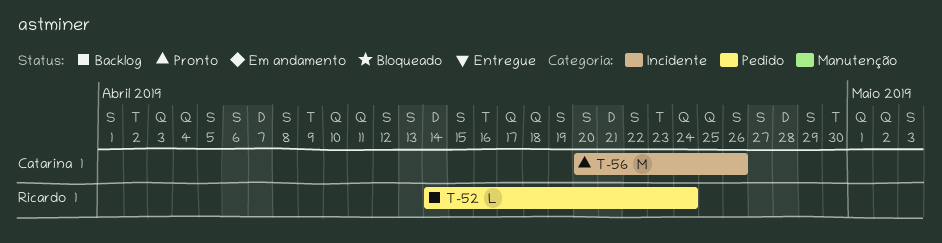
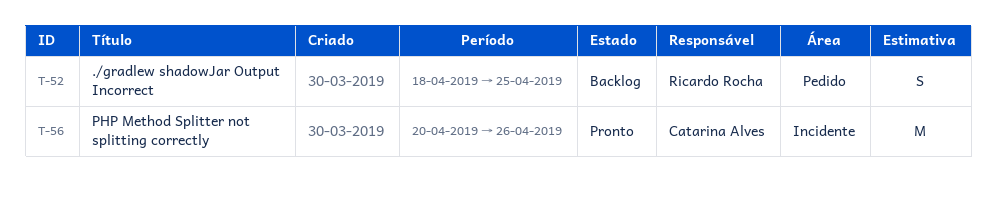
T-52, estimate: L -> S
T-52, start: Apr 14 -> Apr 18
T-52, due: Apr 24 -> Apr 25

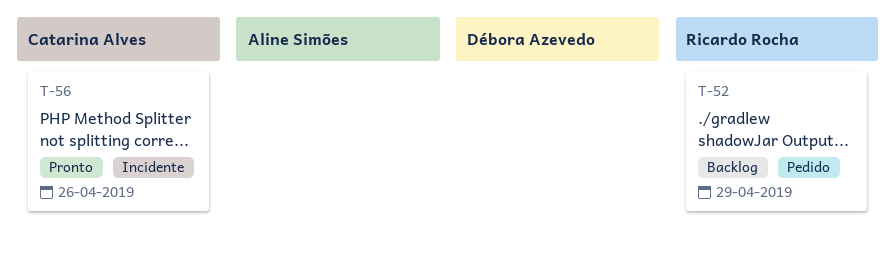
T-52, due: Apr 25 -> Apr 29

